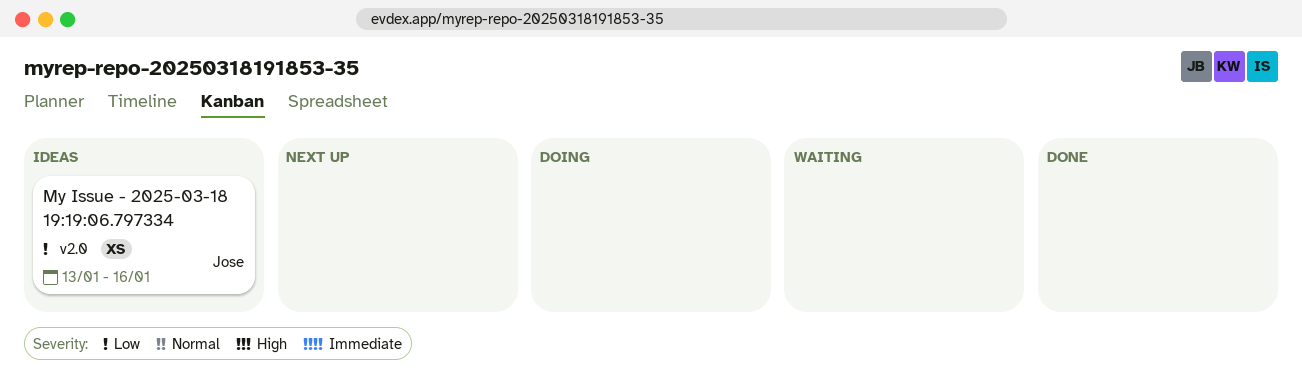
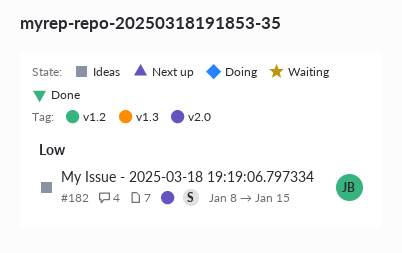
My Issue - 2025-03-18 19:19:06.797334, estimate: XS -> S
My Issue - 2025-03-18 19:19:06.797334, start: Jan 13 -> Jan 8
My Issue - 2025-03-18 19:19:06.797334, due: Jan 16 -> Jan 15

